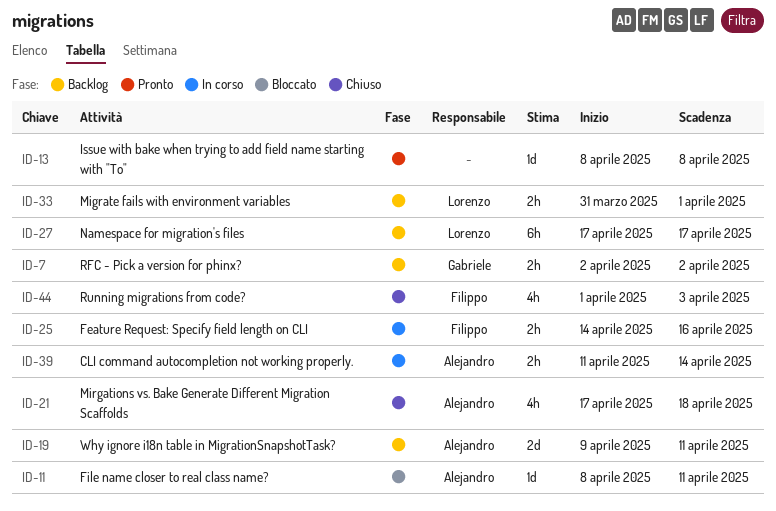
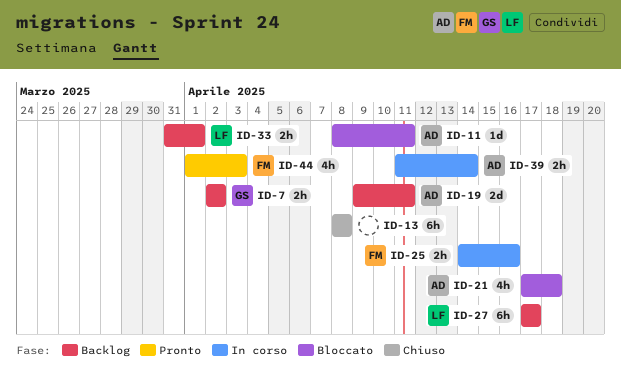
ID-13, status: Pronto -> Chiuso
ID-13, estimate: 1d -> 6h
ID-21, status: Chiuso -> Bloccato
ID-44, status: Chiuso -> Pronto

